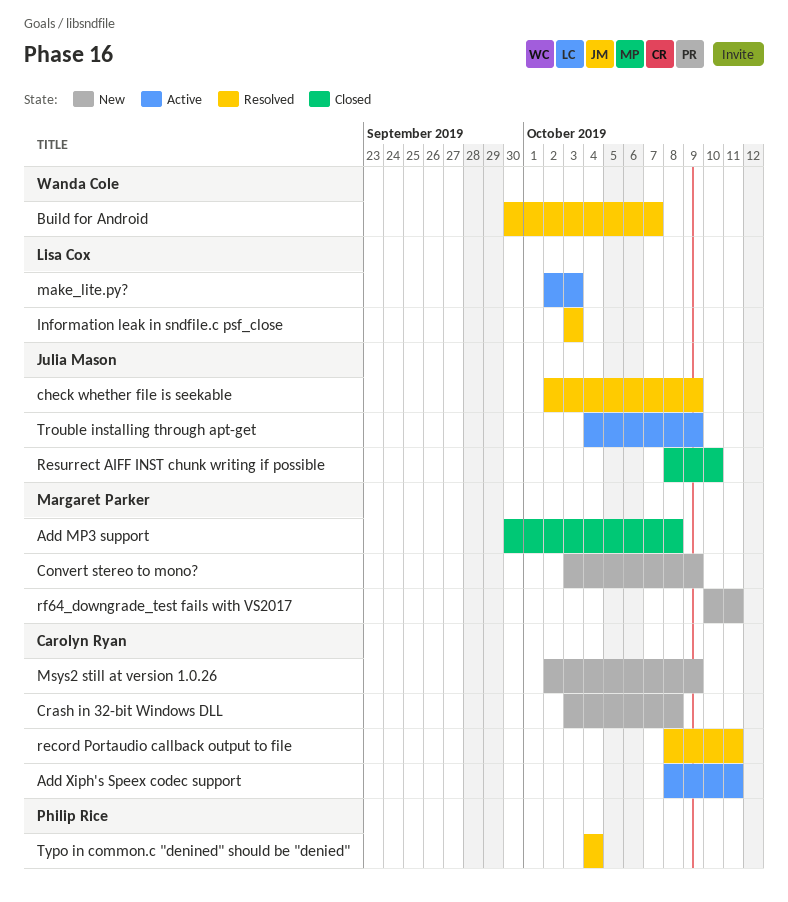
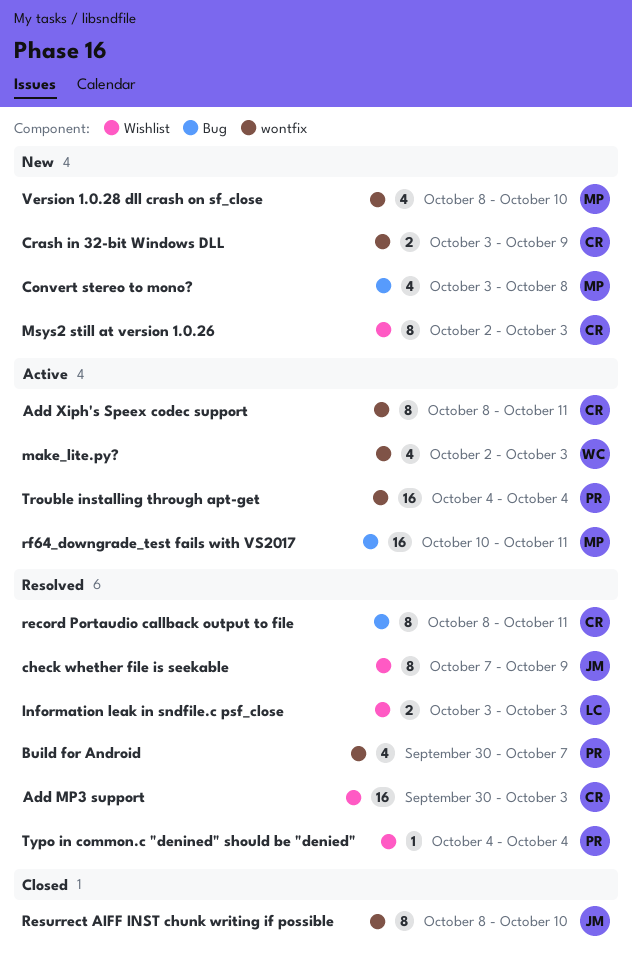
Add MP3 support, status: Closed -> Resolved
Add MP3 support, owner: Margaret Parker -> Carolyn Ryan
Add MP3 support, due: Oct 8 -> Oct 3
Build for Android, owner: Wanda Cole -> Philip Rice
check whether file is seekable, start: Oct 2 -> Oct 7
Convert stereo to mono?, due: Oct 9 -> Oct 8
Crash in 32-bit Windows DLL, due: Oct 8 -> Oct 9
make_lite.py?, owner: Lisa Cox -> Wanda Cole
Msys2 still at version 1.0.26, due: Oct 9 -> Oct 3
rf64_downgrade_test fails with VS2017, status: New -> Active
Trouble installing through apt-get, owner: Julia Mason -> Philip Rice
Trouble installing through apt-get, due: Oct 9 -> Oct 4
Version 1.0.28 dll crash on sf_close: none -> present

